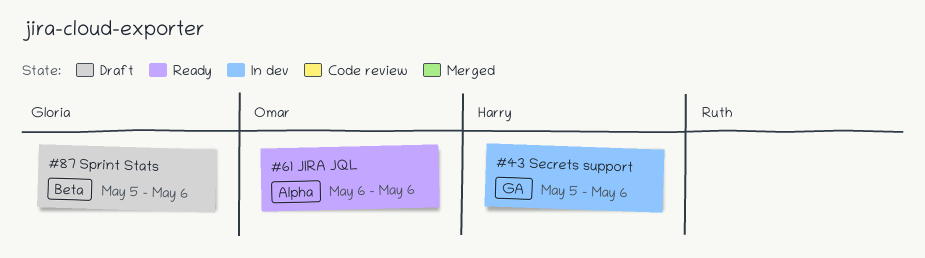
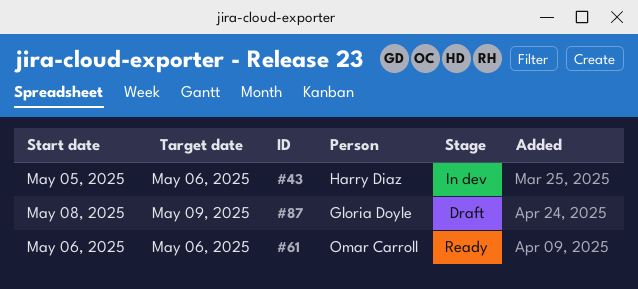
#87, start: May 5 -> May 8
#87, due: May 6 -> May 9

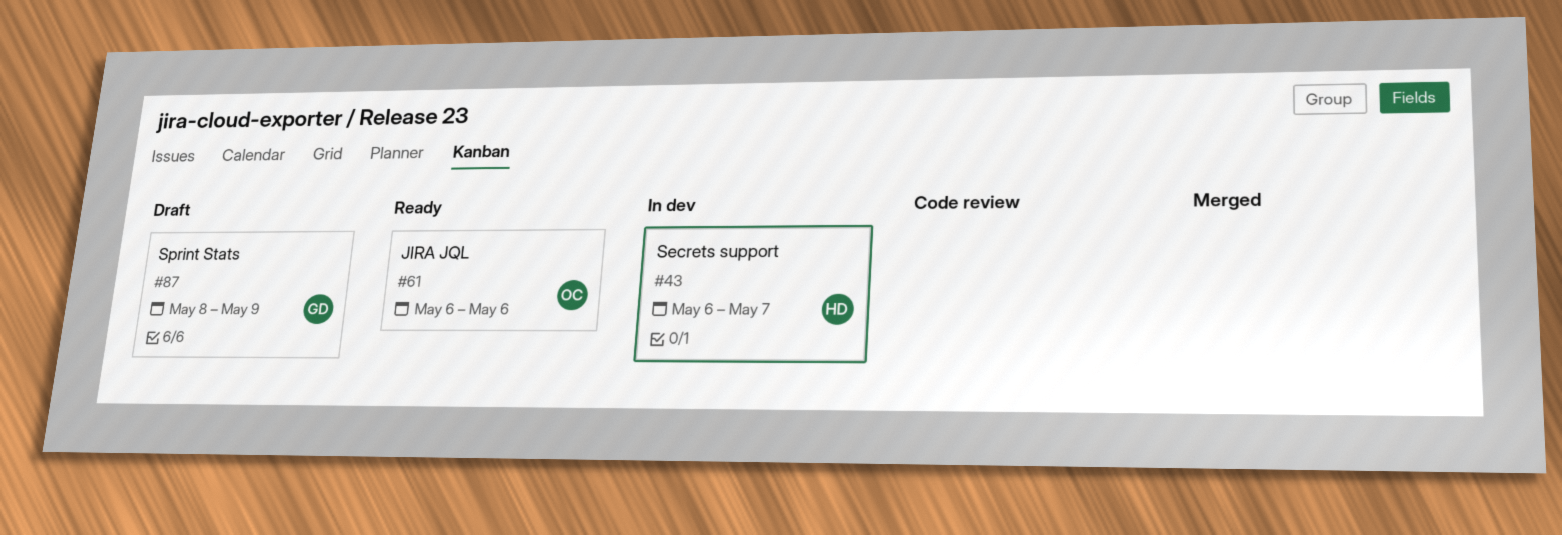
#43, start: May 5 -> May 6
#43, due: May 6 -> May 7

